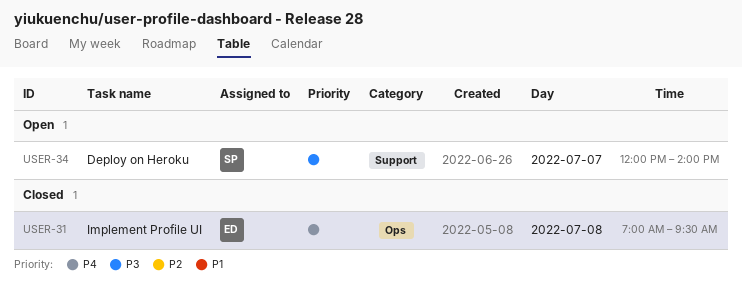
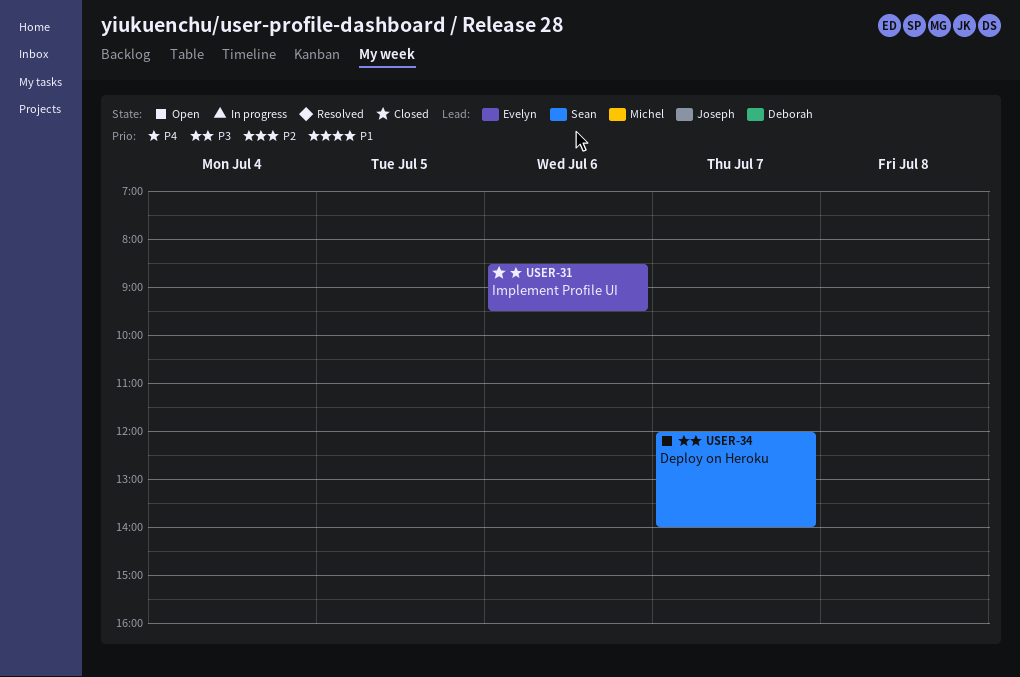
USER-31, day: Jul 8 -> Jul 6
USER-31, begins: 07:00 -> 08:30

